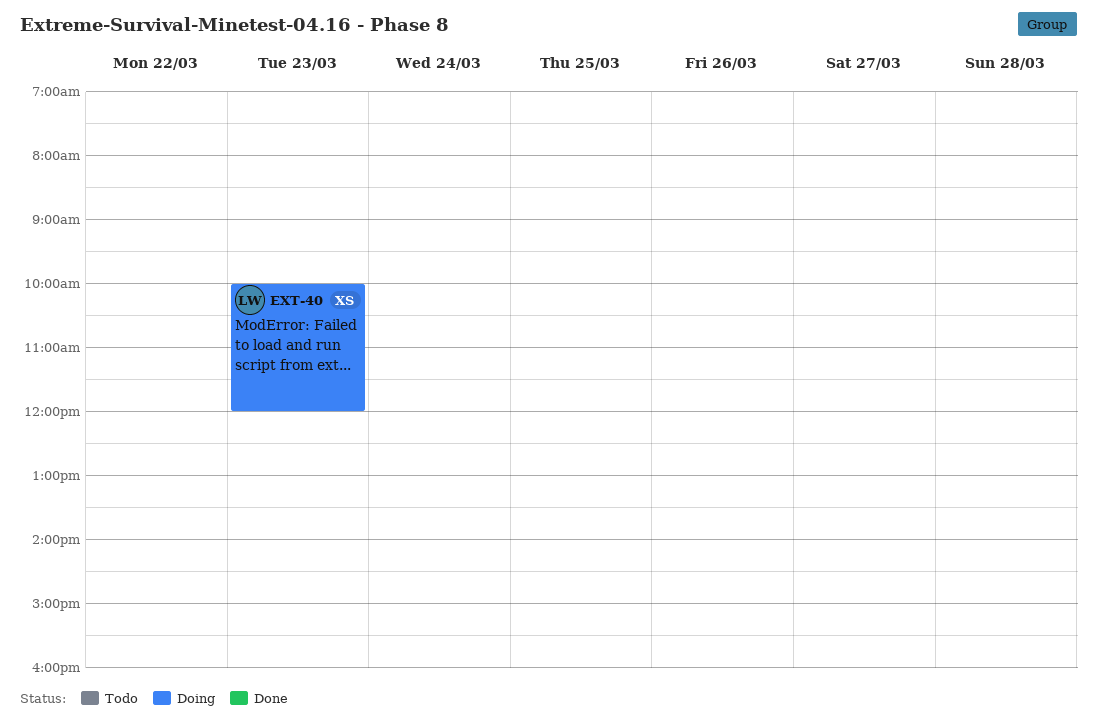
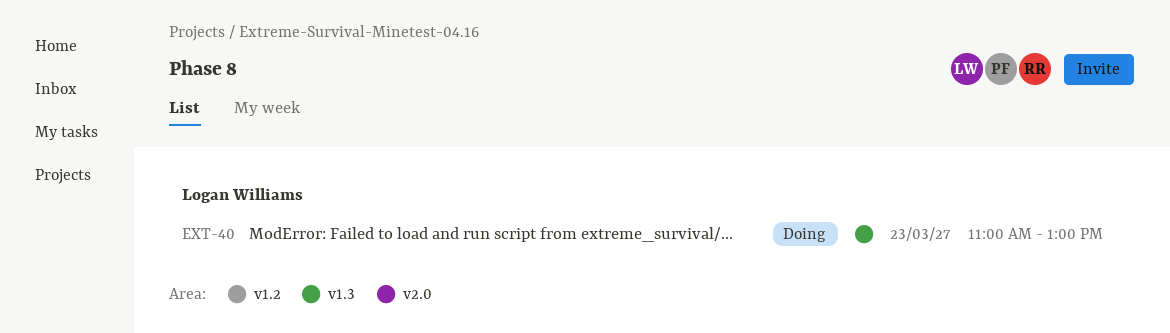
EXT-40, begins: 10:00 -> 11:00
EXT-40, ends: 12:00 -> 13:00

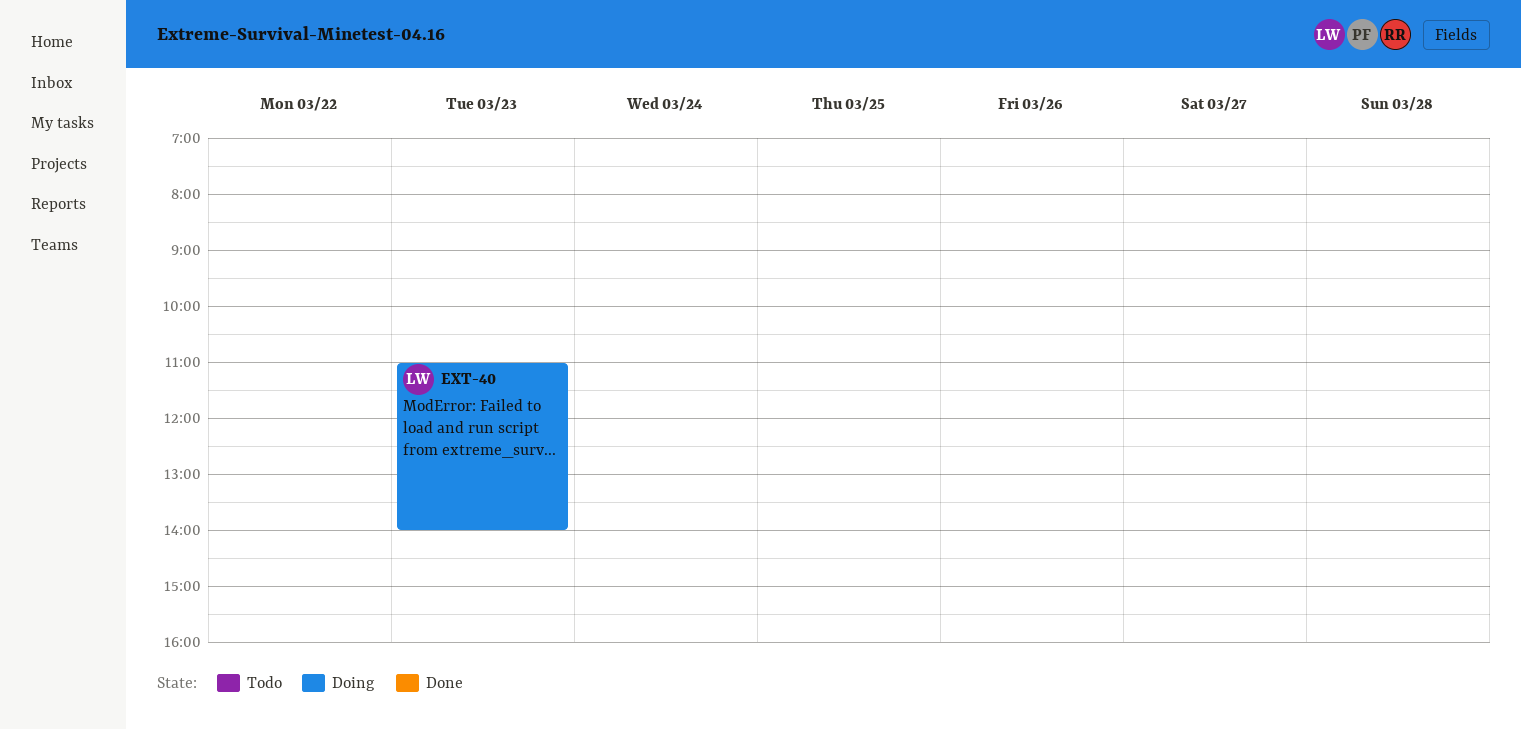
EXT-40, ends: 13:00 -> 14:00

